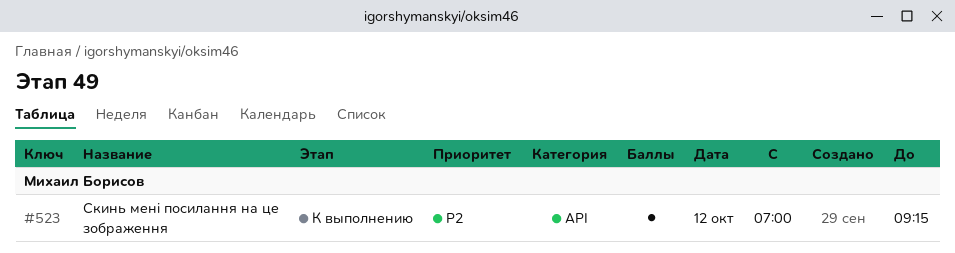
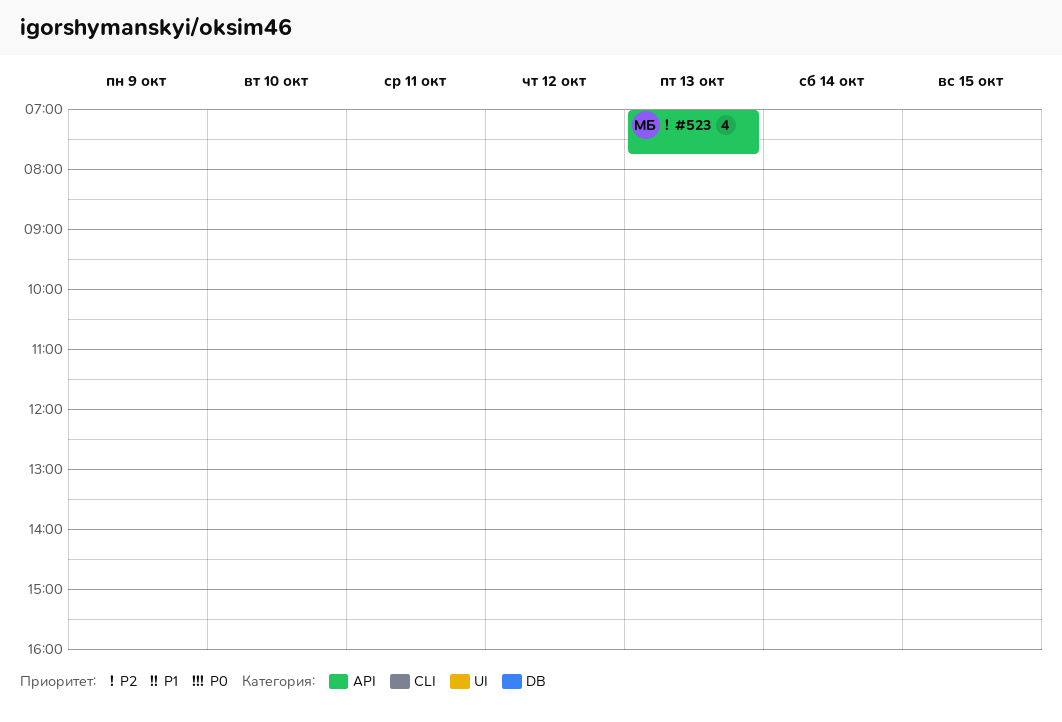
#523, estimate: 1 -> 4
#523, day: Oct 12 -> Oct 13
#523, ends: 09:15 -> 07:45

